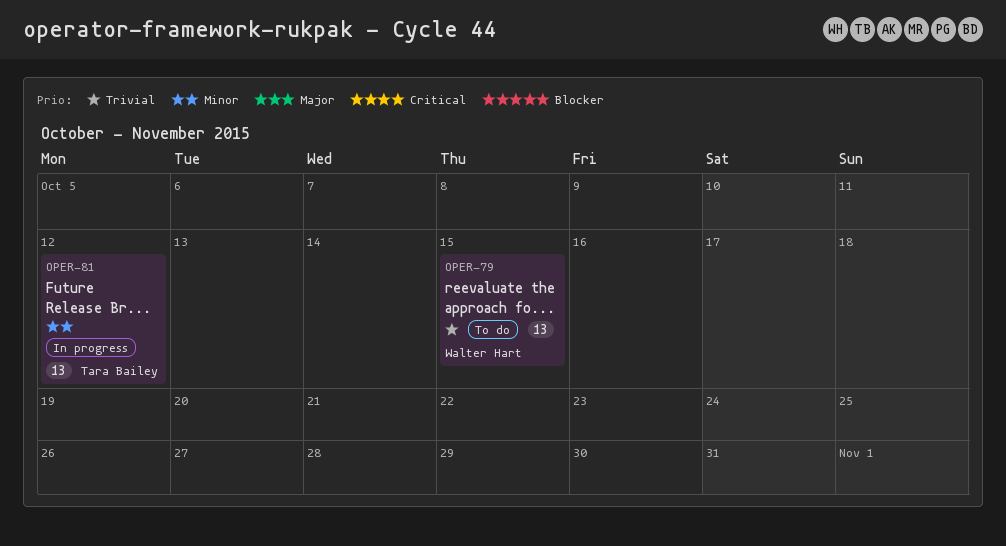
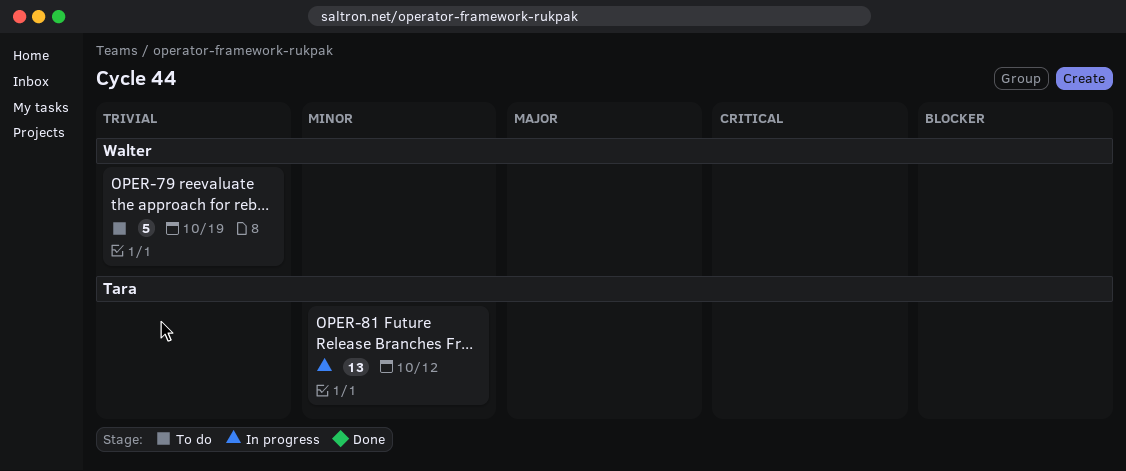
OPER-79, estimate: 13 -> 5
OPER-79, due: Oct 15 -> Oct 19

